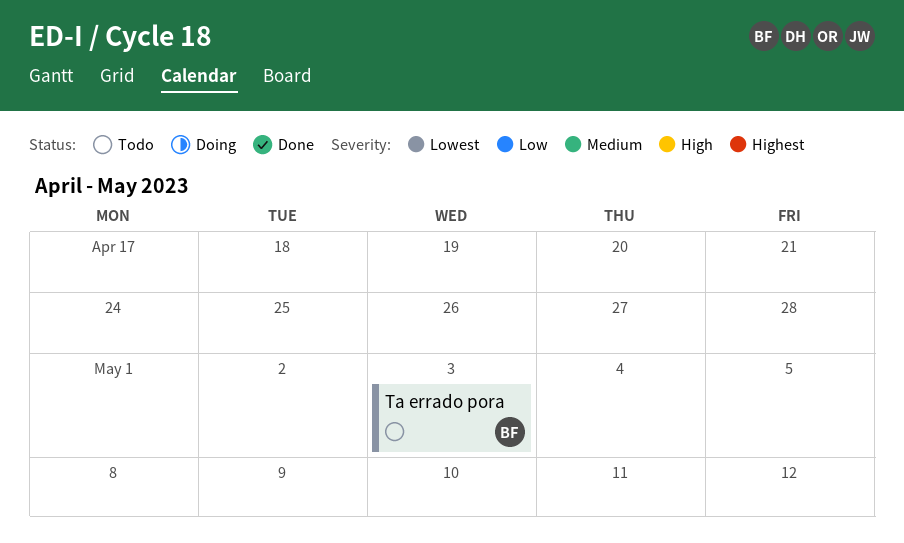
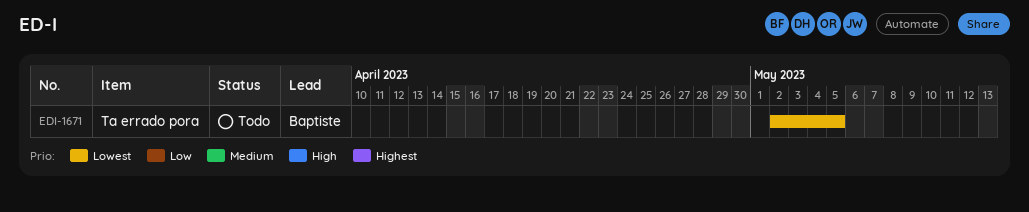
Ta errado pora, due: May 3 -> May 5

